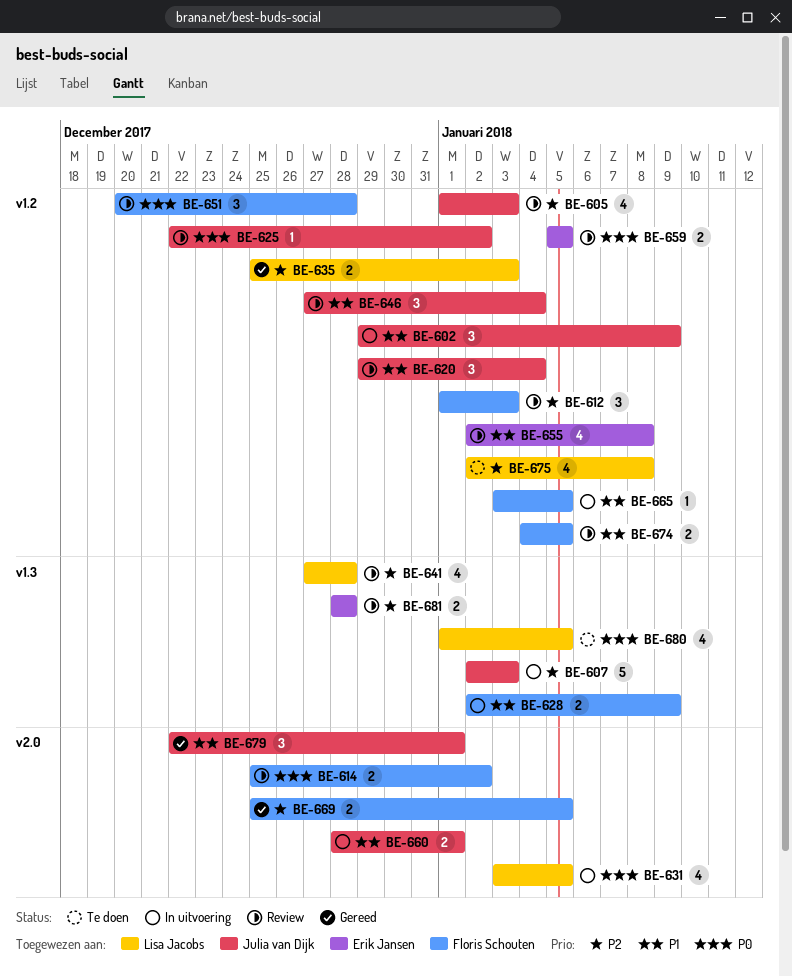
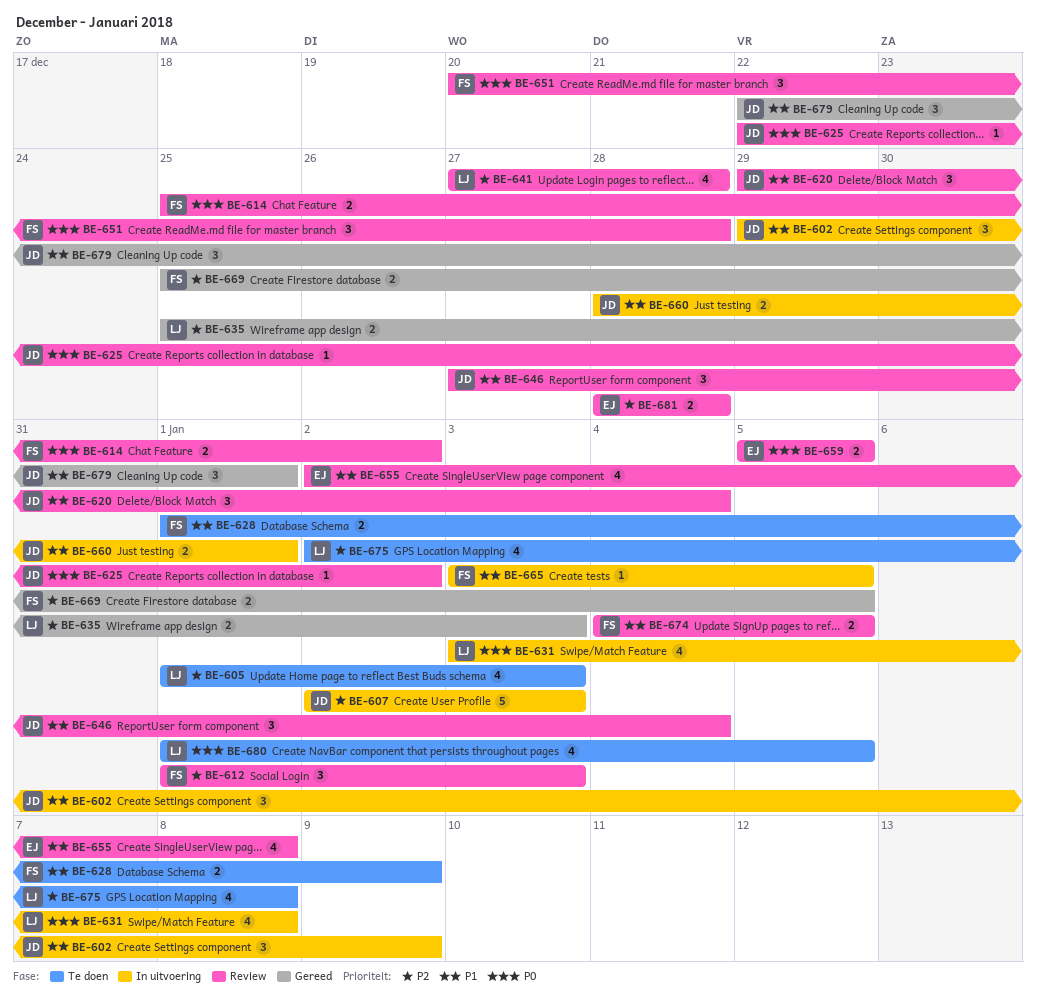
BE-605, status: Review -> Te doen
BE-605, owner: Julia van Dijk -> Lisa Jacobs
BE-628, status: In uitvoering -> Te doen
BE-628, start: Jan 2 -> Jan 1
BE-631, due: Jan 5 -> Jan 8

